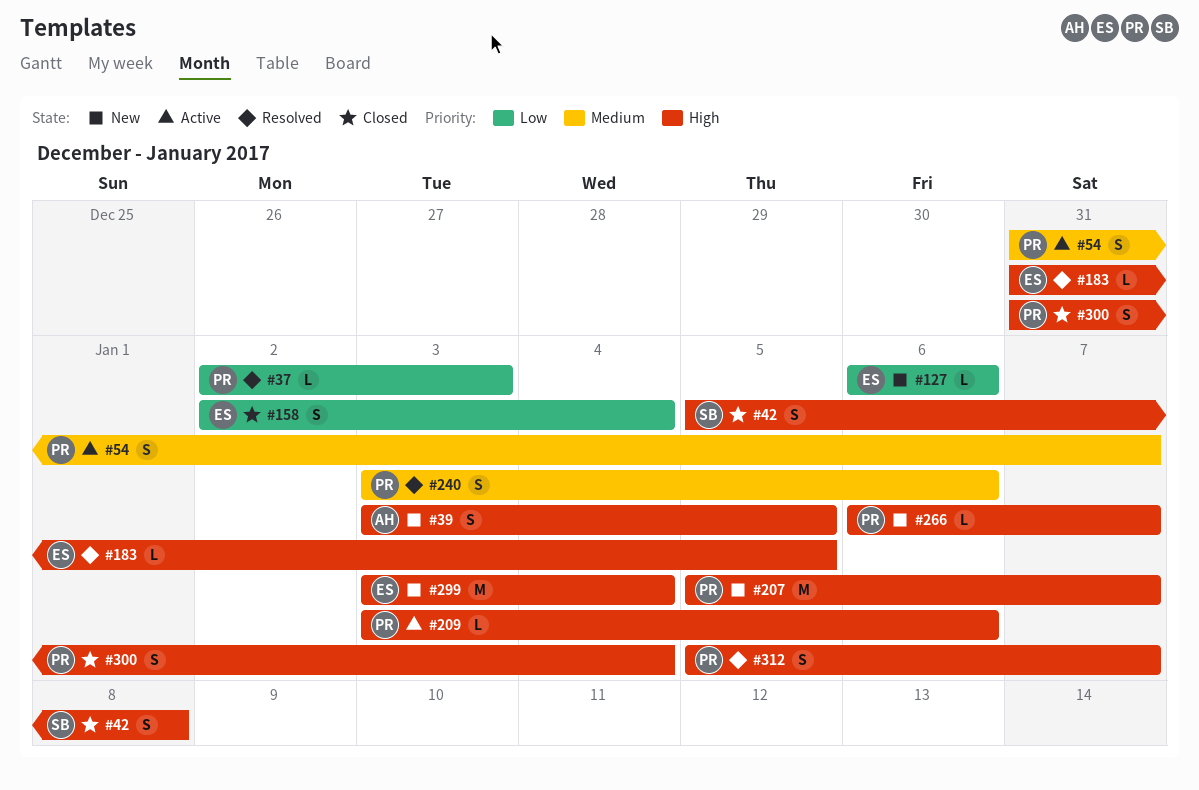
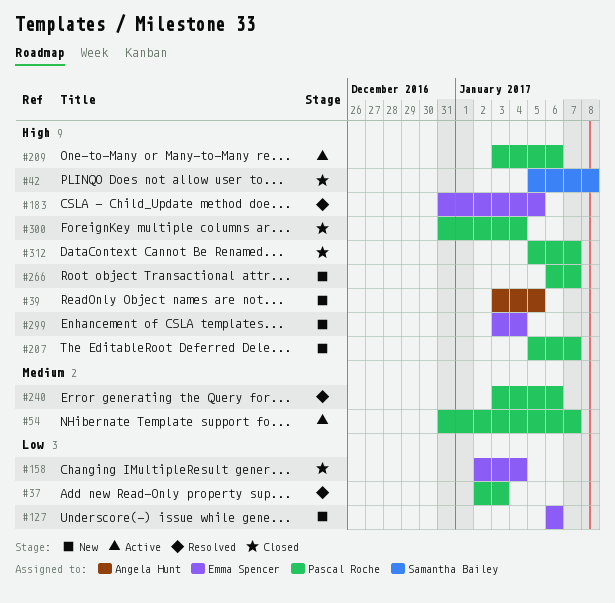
#312, status: Resolved -> Closed

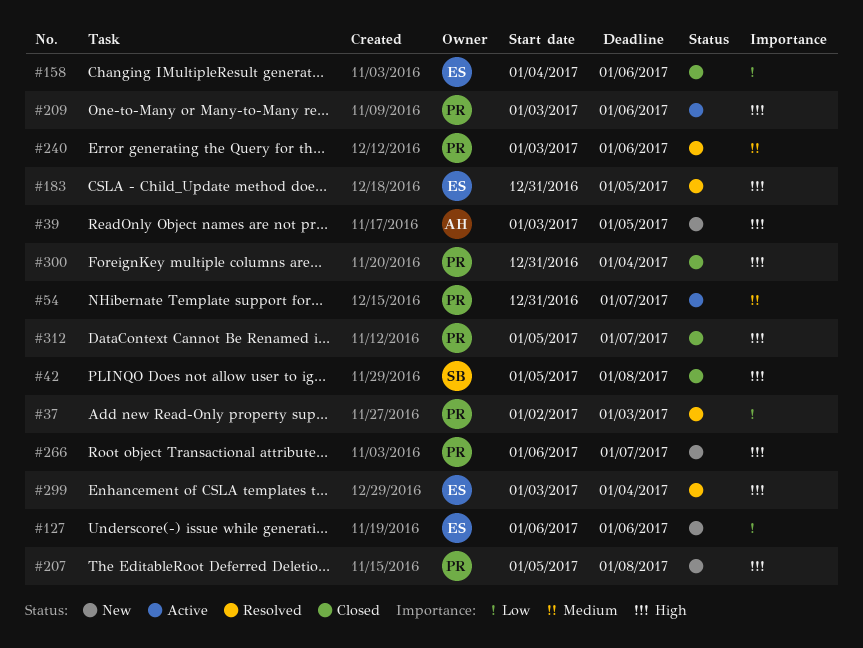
#158, start: Jan 2 -> Jan 4
#158, due: Jan 4 -> Jan 6
#207, due: Jan 7 -> Jan 8
#299, status: New -> Resolved

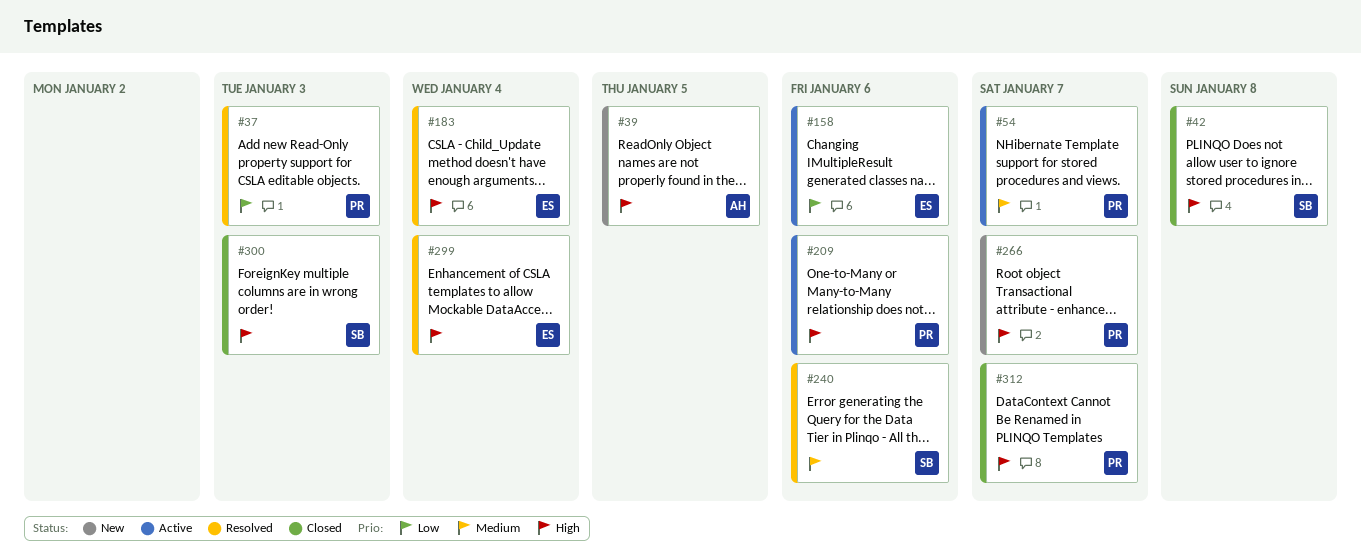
#127: present -> none
#158, status: Closed -> Active
#183, due: Jan 5 -> Jan 4
#207: present -> none
#240, owner: PR -> SB
#300, owner: PR -> SB
#300, due: Jan 4 -> Jan 3

